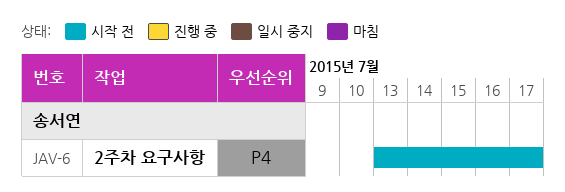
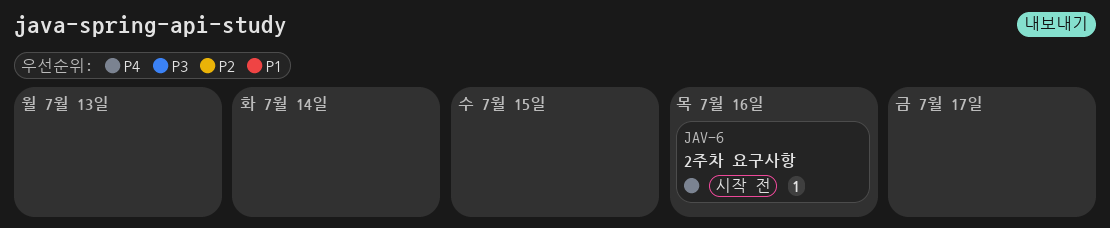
JAV-6, due: Jul 17 -> Jul 16

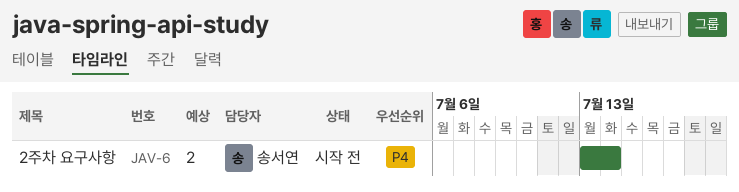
JAV-6, estimate: 1 -> 2
JAV-6, due: Jul 16 -> Jul 14

